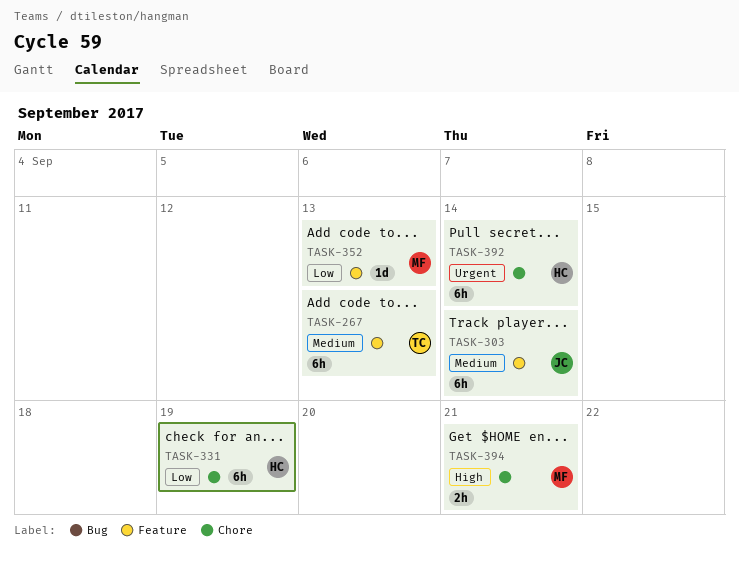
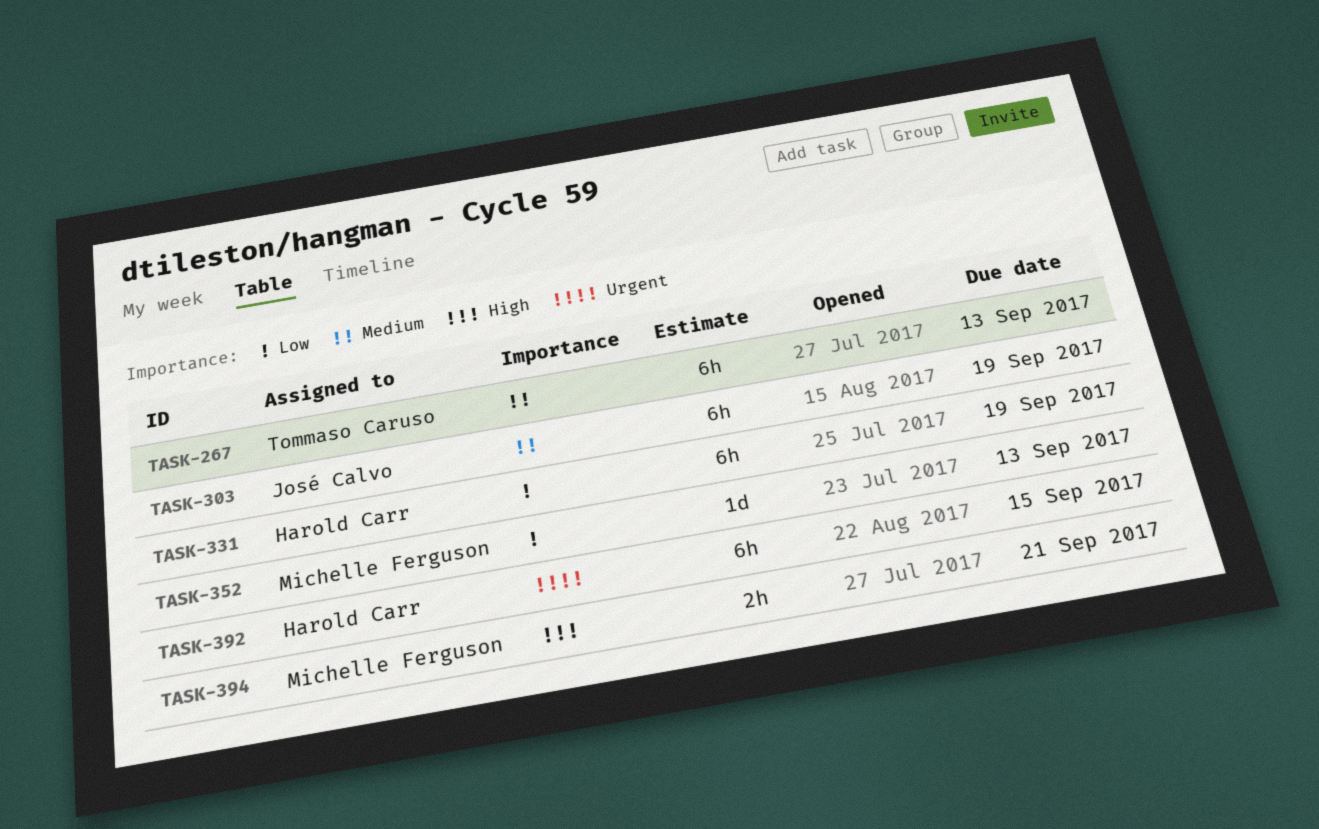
TASK-303, due: Sep 14 -> Sep 19
TASK-392, due: Sep 14 -> Sep 15

